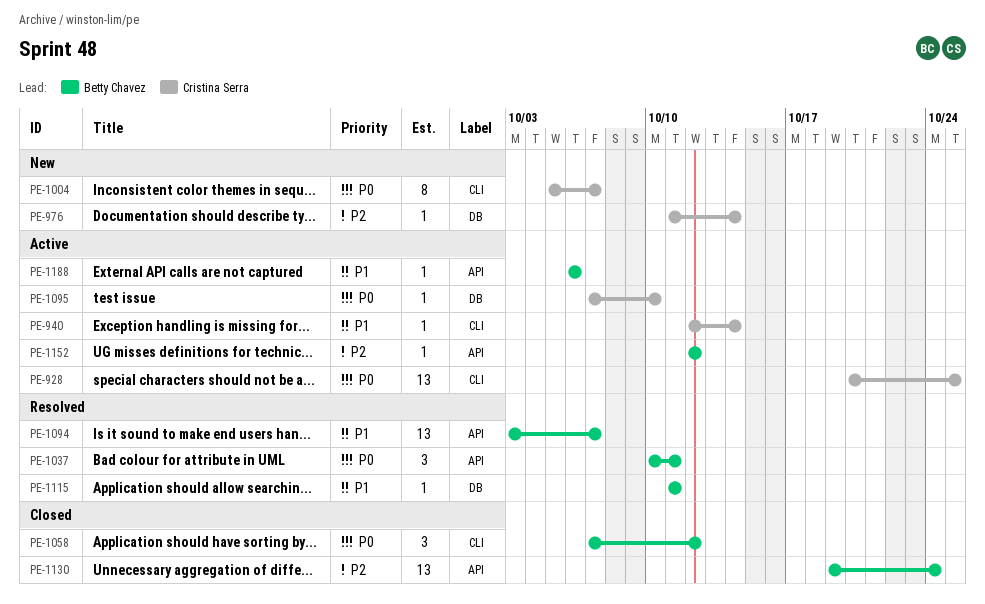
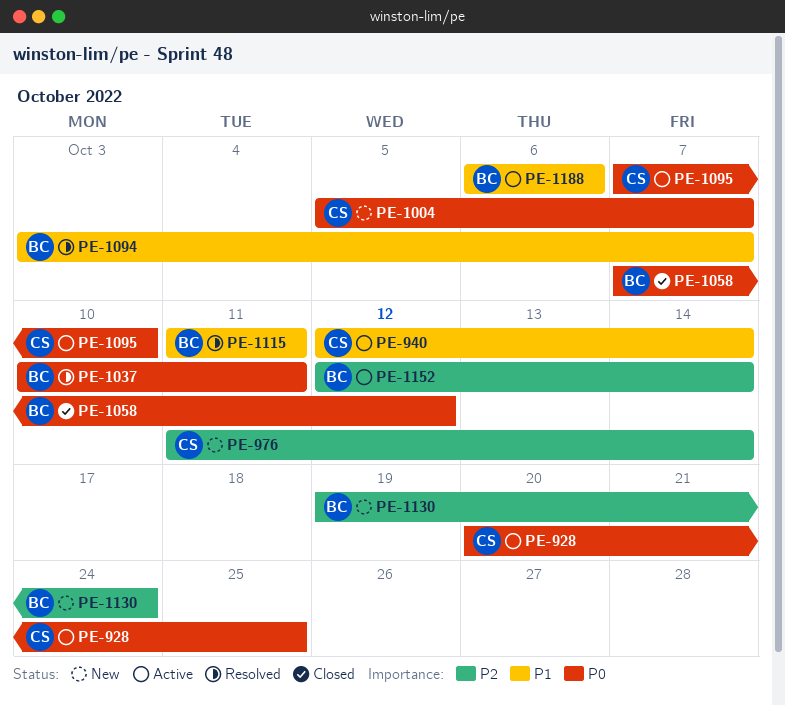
PE-1130, status: Closed -> New
PE-1152, due: Oct 12 -> Oct 14

